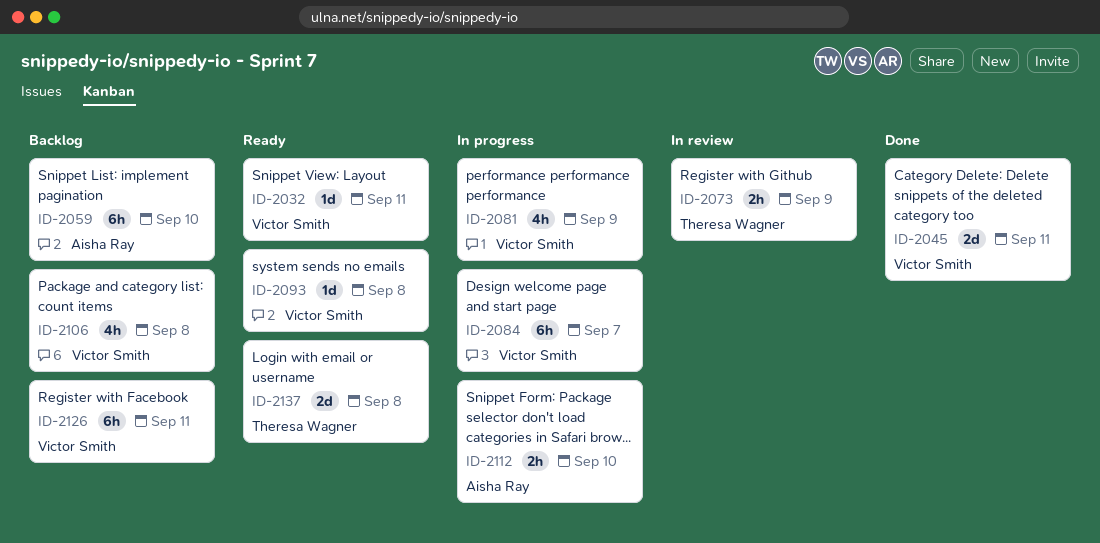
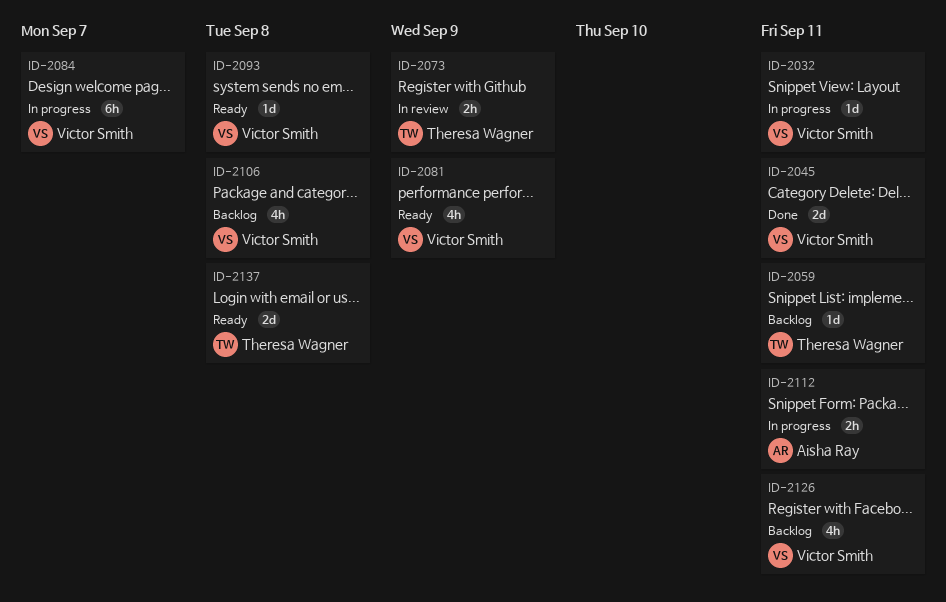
ID-2032, status: Ready -> In progress
ID-2059, owner: Aisha Ray -> Theresa Wagner
ID-2059, estimate: 6h -> 1d
ID-2059, due: Sep 10 -> Sep 11
ID-2081, status: In progress -> Ready
ID-2112, due: Sep 10 -> Sep 11
ID-2126, estimate: 6h -> 4h

